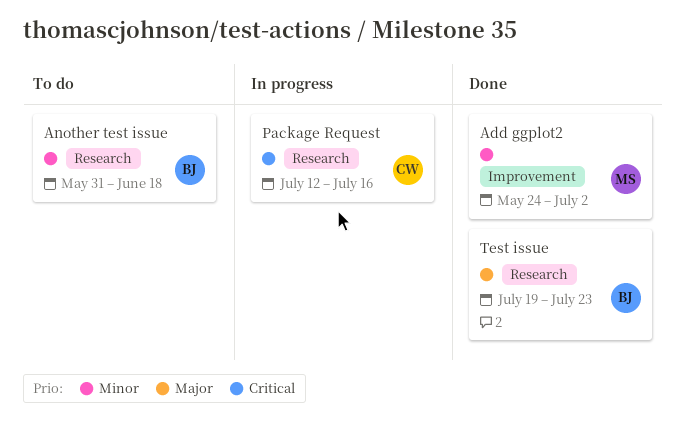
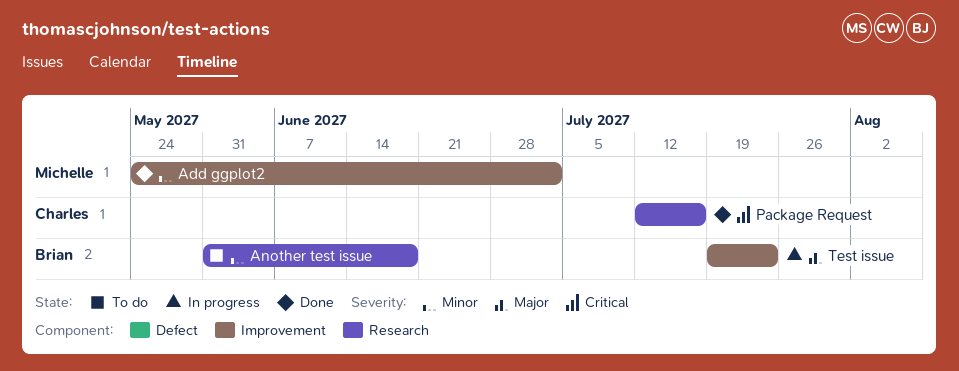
Package Request, status: In progress -> Done
Test issue, status: Done -> In progress
Test issue, label: Research -> Improvement

